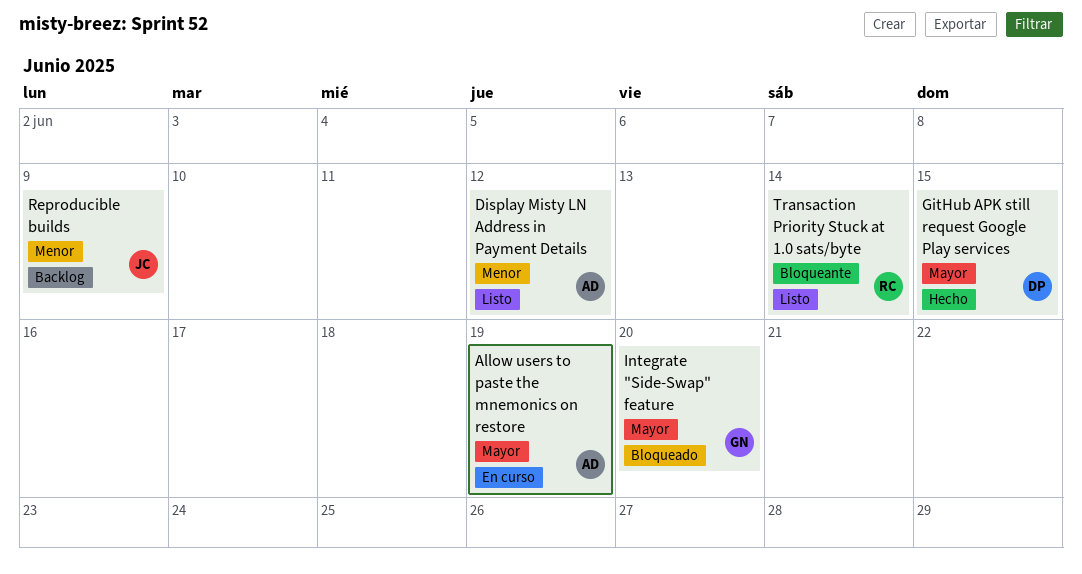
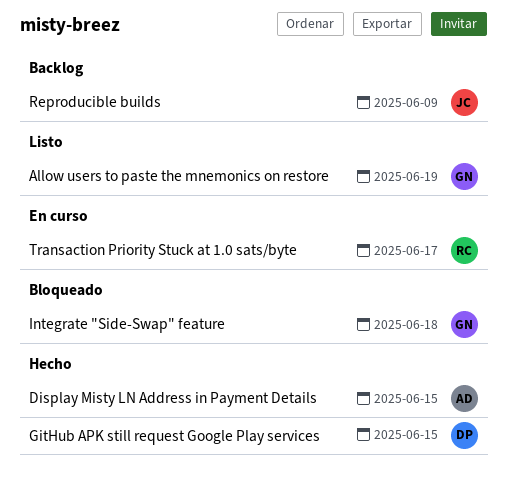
Allow users to paste the mnemonics on restore, status: En curso -> Listo
Allow users to paste the mnemonics on restore, owner: AD -> GN
Display Misty LN Address in Payment Details, status: Listo -> Hecho
Display Misty LN Address in Payment Details, due: Jun 12 -> Jun 15
Integrate "Side-Swap" feature, due: Jun 20 -> Jun 18
Transaction Priority Stuck at 1.0 sats/byte, status: Listo -> En curso
Transaction Priority Stuck at 1.0 sats/byte, due: Jun 14 -> Jun 17

